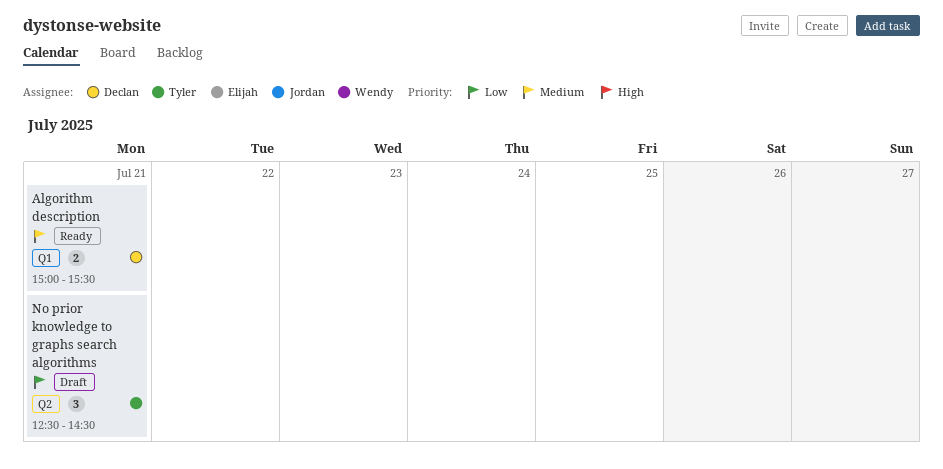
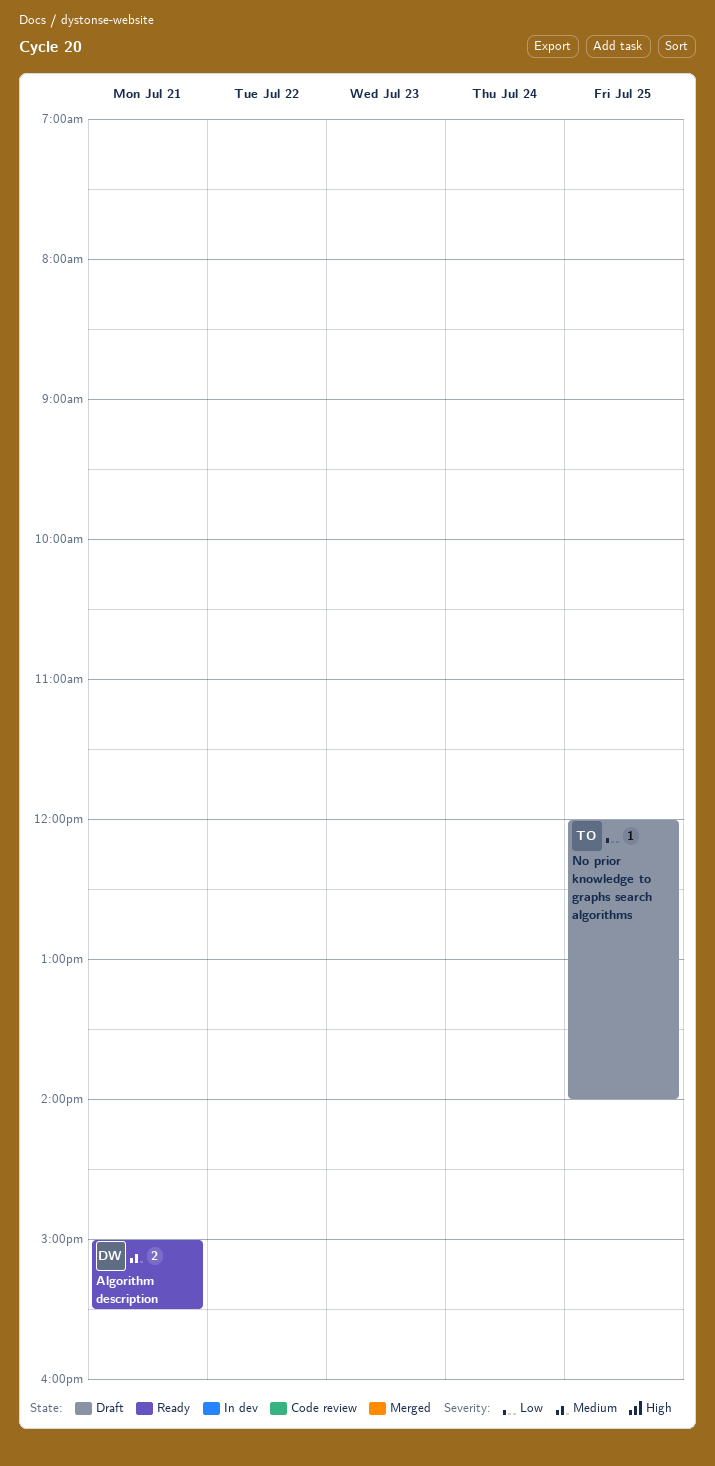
No prior knowledge to graphs search algorithms, estimate: 3 -> 1
No prior knowledge to graphs search algorithms, day: Jul 21 -> Jul 25
No prior knowledge to graphs search algorithms, begins: 12:30 -> 12:00
No prior knowledge to graphs search algorithms, ends: 14:30 -> 14:00

